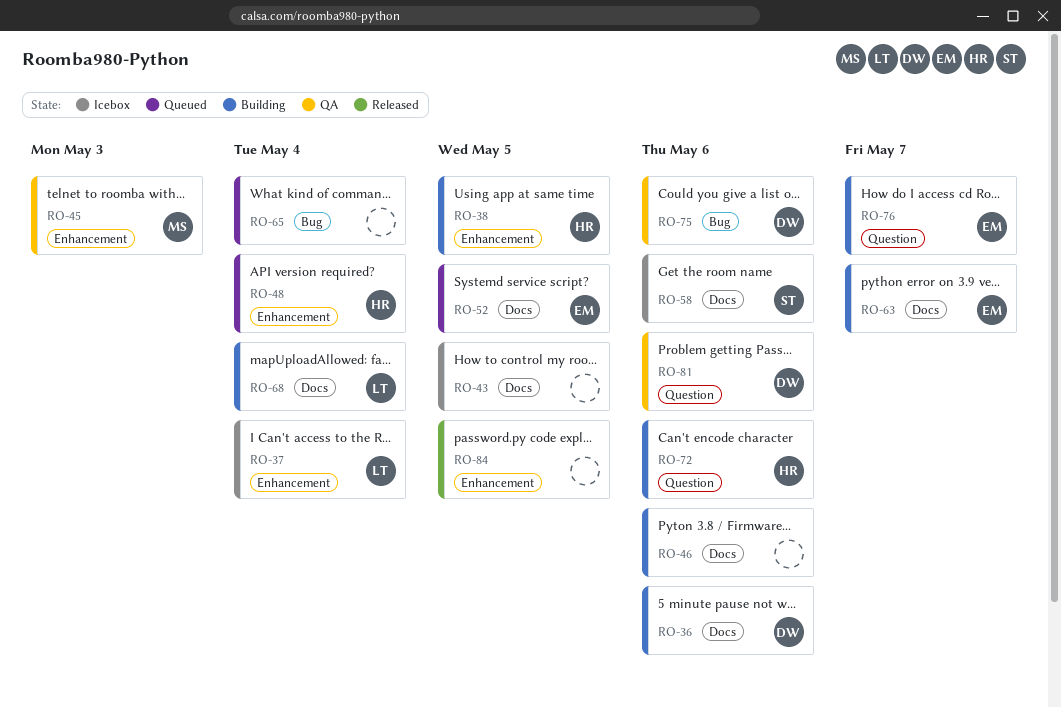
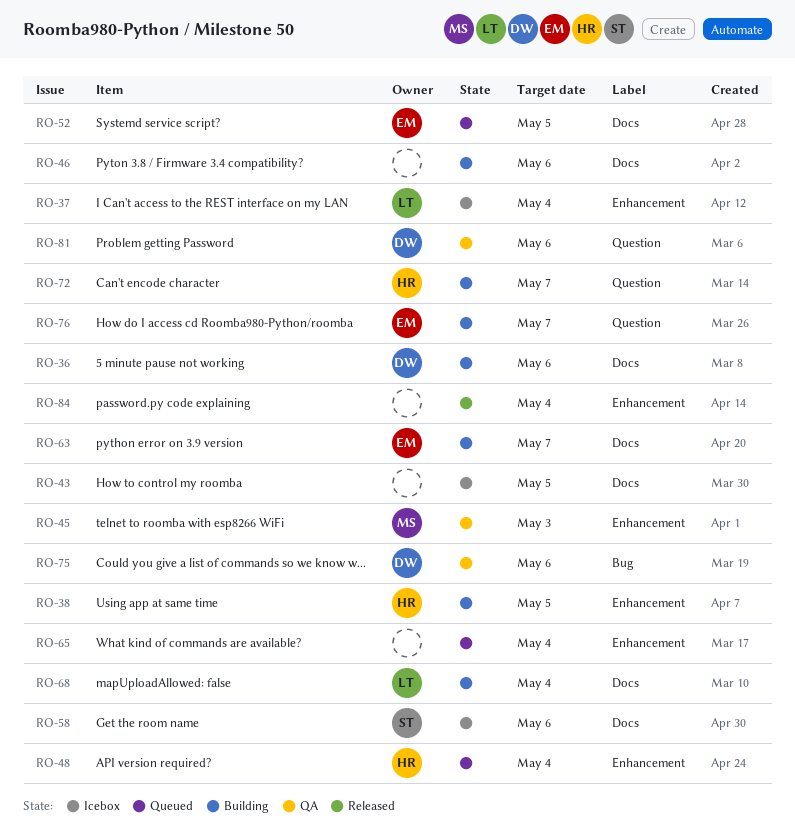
RO-65, label: Bug -> Enhancement
RO-72, due: May 6 -> May 7
RO-84, due: May 5 -> May 4

